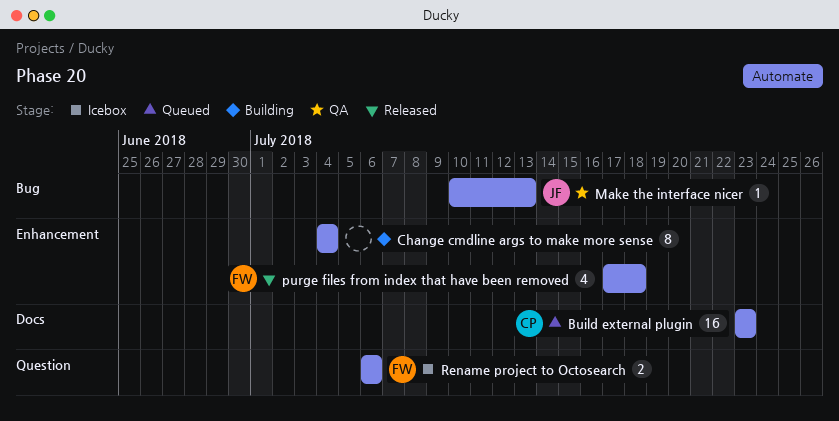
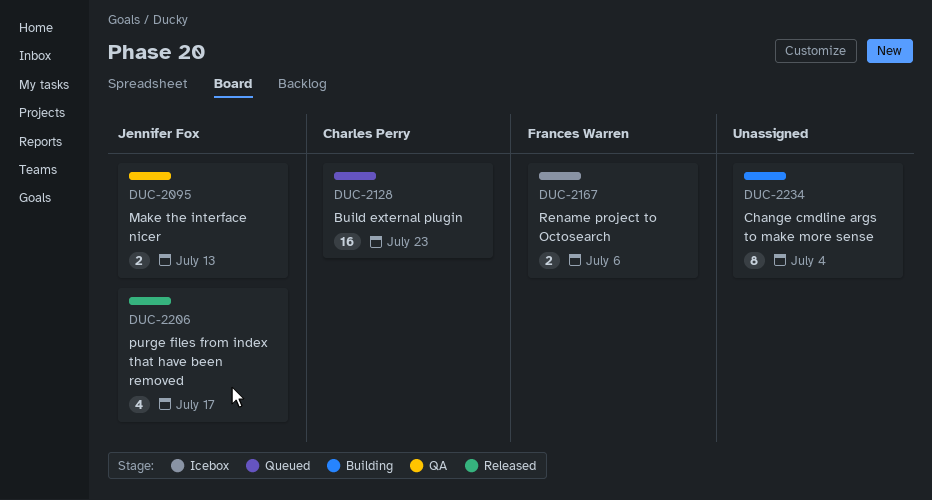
Make the interface nicer, estimate: 1 -> 2
purge files from index that have been removed, owner: Frances Warren -> Jennifer Fox
purge files from index that have been removed, due: Jul 18 -> Jul 17

